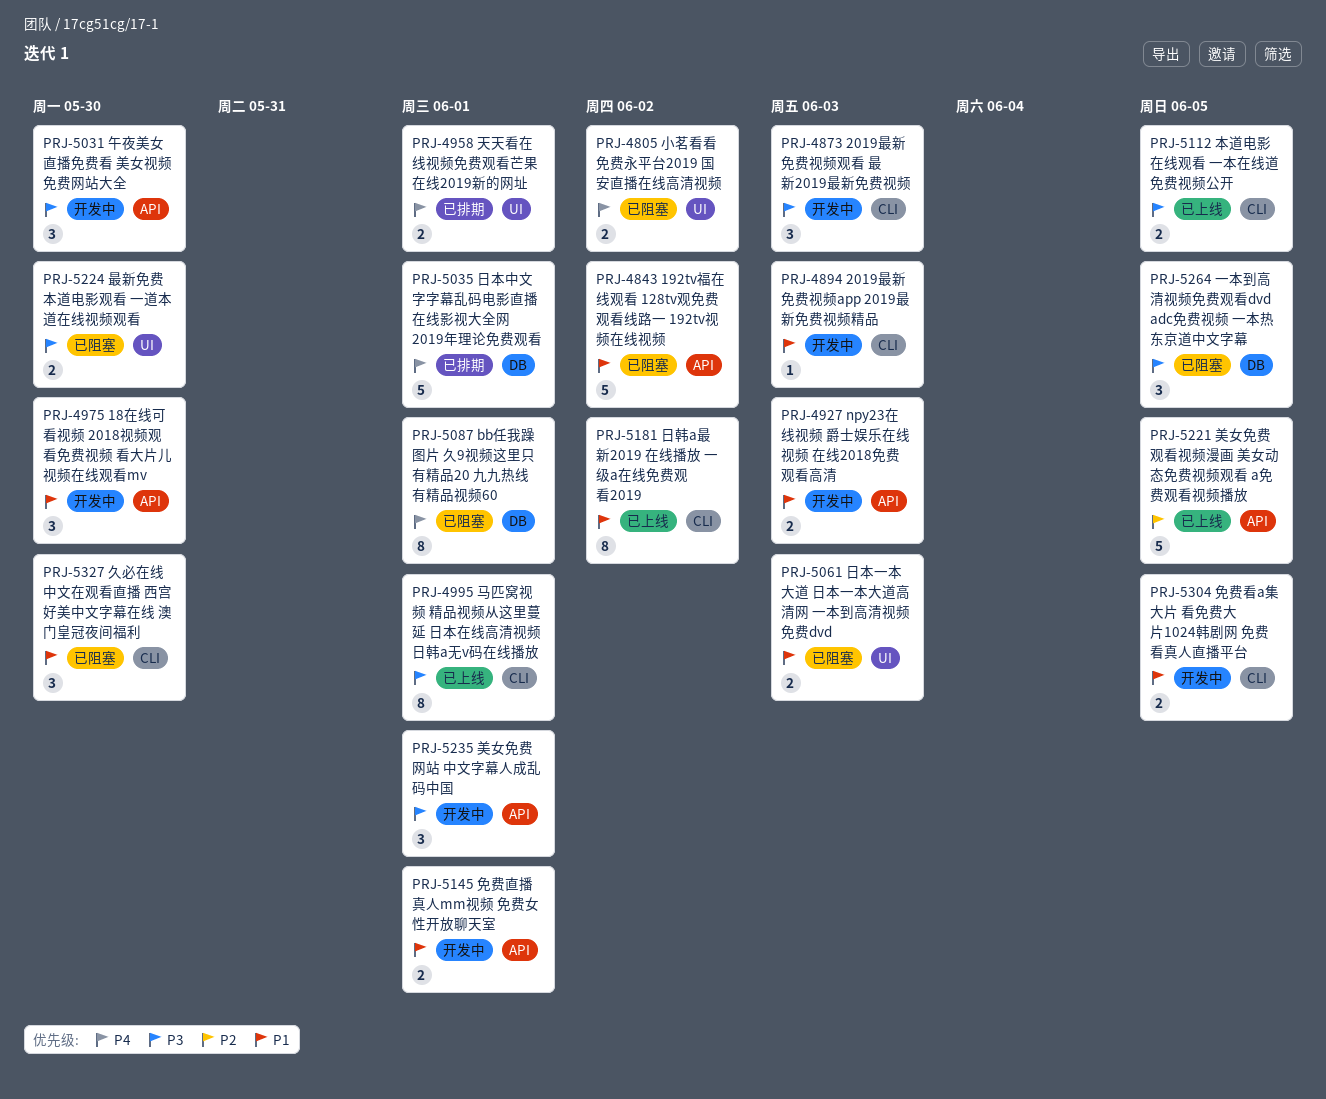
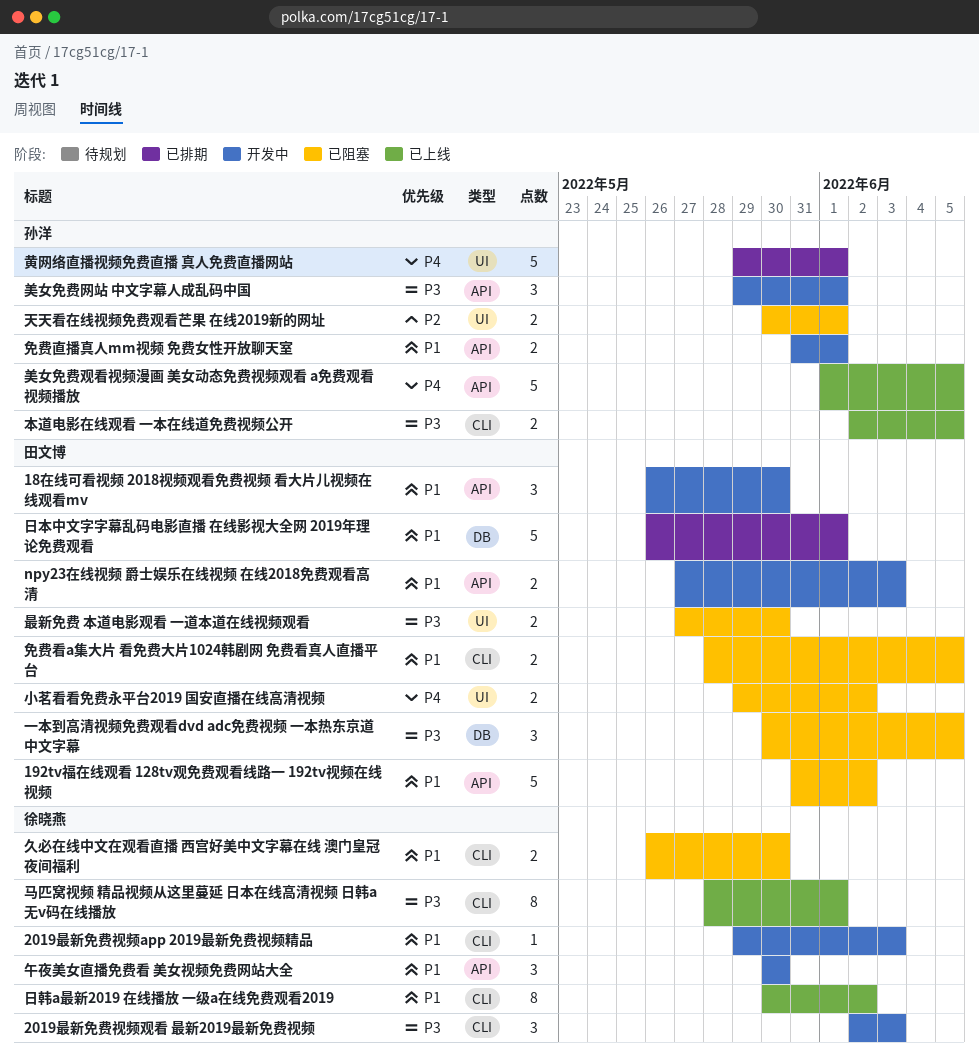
bb任我躁图片 久9视频这里只有精品20 九九热线有精品视频60: present -> none
久必在线中文在观看直播 西宫好美中文字幕在线 澳门皇冠夜间福利, estimate: 3 -> 2
免费看a集大片 看免费大片1024韩剧网 免费看真人直播平台, status: 开发中 -> 已阻塞
午夜美女直播免费看 美女视频免费网站大全, priority: P3 -> P1
天天看在线视频免费观看芒果 在线2019新的网址, status: 已排期 -> 已阻塞
天天看在线视频免费观看芒果 在线2019新的网址, priority: P4 -> P2
日本一本大道 日本一本大道高清网 一本到高清视频免费dvd: present -> none
日本中文字字幕乱码电影直播 在线影视大全网 2019年理论免费观看, priority: P4 -> P1
美女免费观看视频漫画 美女动态免费视频观看 a免费观看视频播放, priority: P2 -> P4
黄网络直播视频免费直播 真人免费直播网站: none -> present

